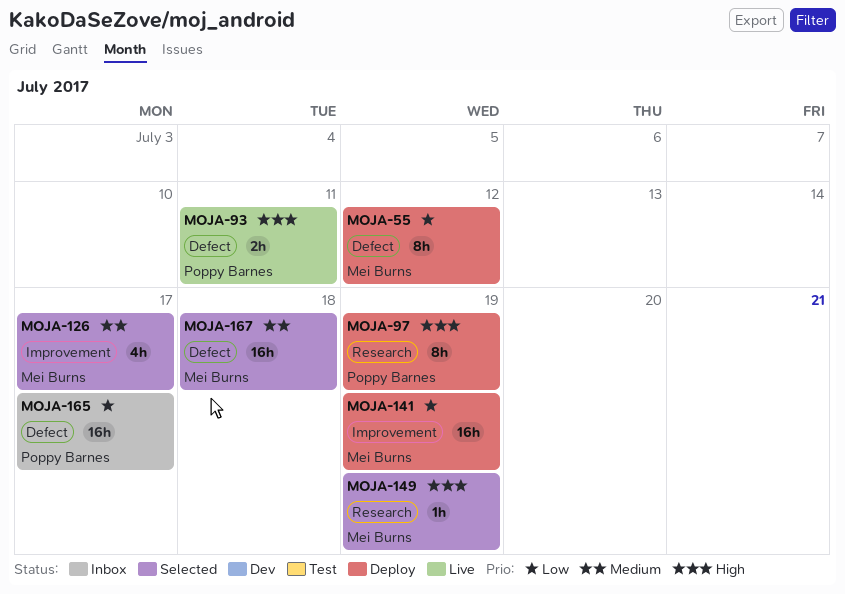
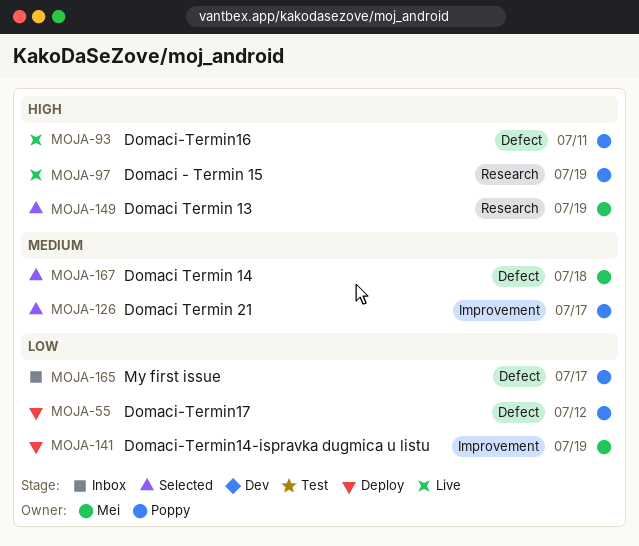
MOJA-55, owner: Mei Burns -> Poppy Barnes
MOJA-97, status: Deploy -> Live
MOJA-126, owner: Mei Burns -> Poppy Barnes

